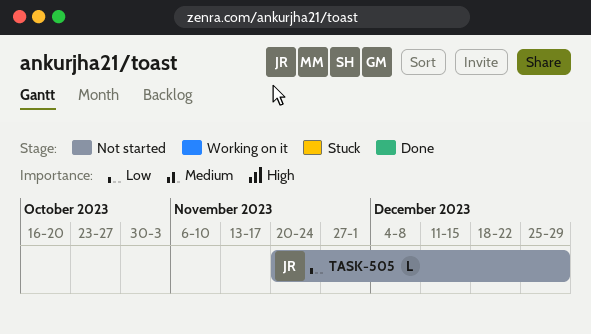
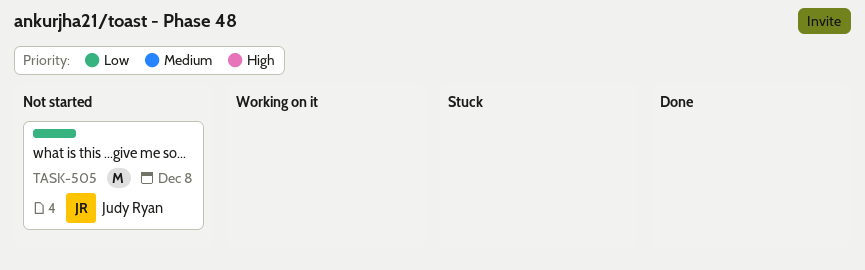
TASK-505, estimate: L -> M
TASK-505, due: Dec 29 -> Dec 8

